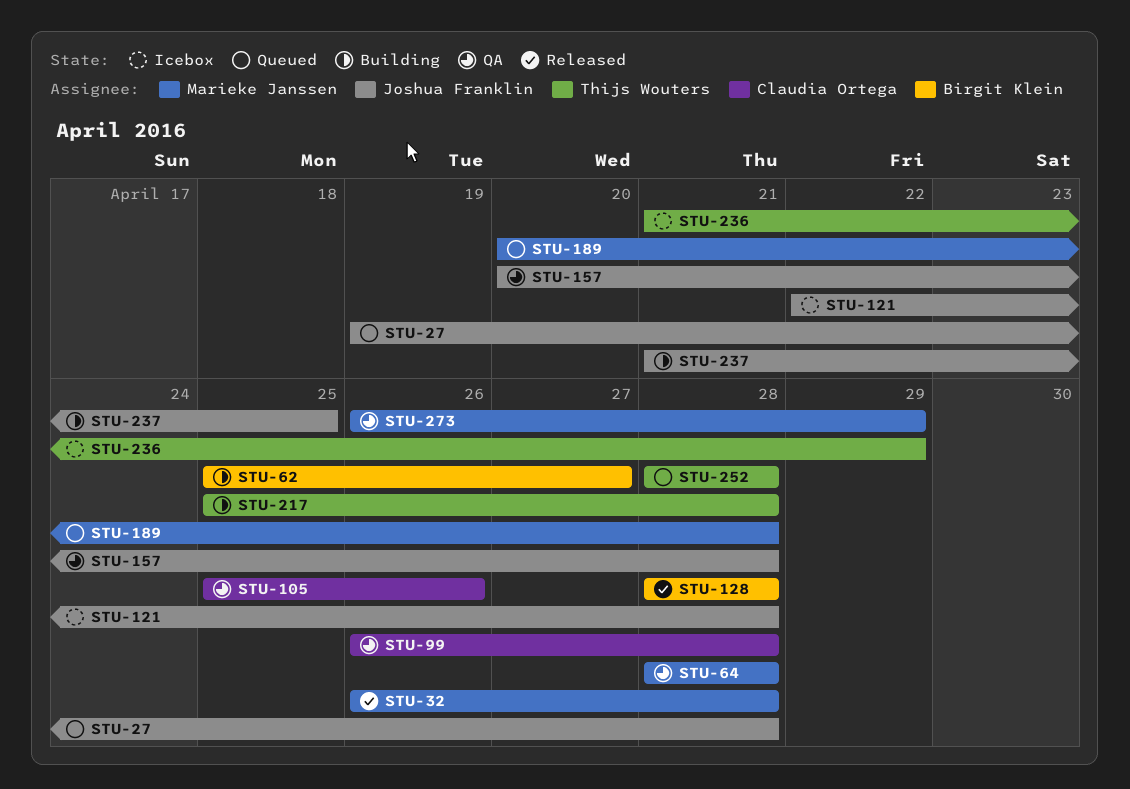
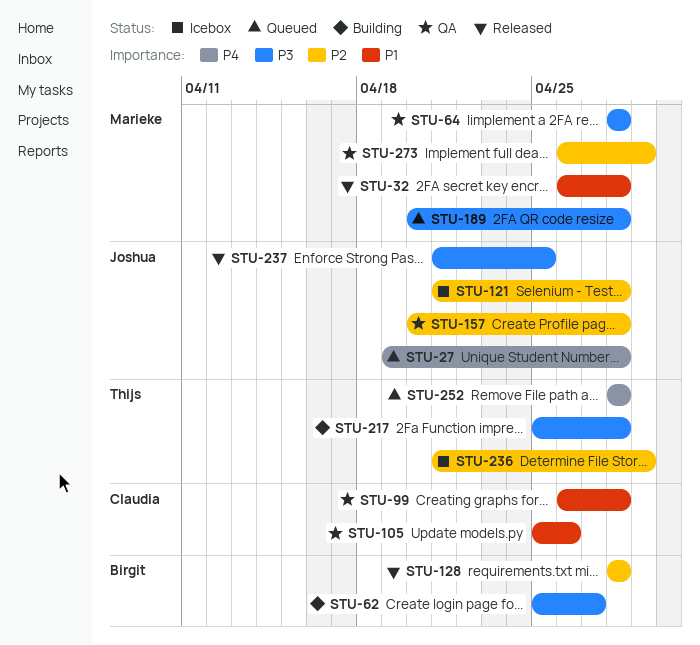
STU-121, start: Apr 22 -> Apr 21
STU-237, status: Building -> Released

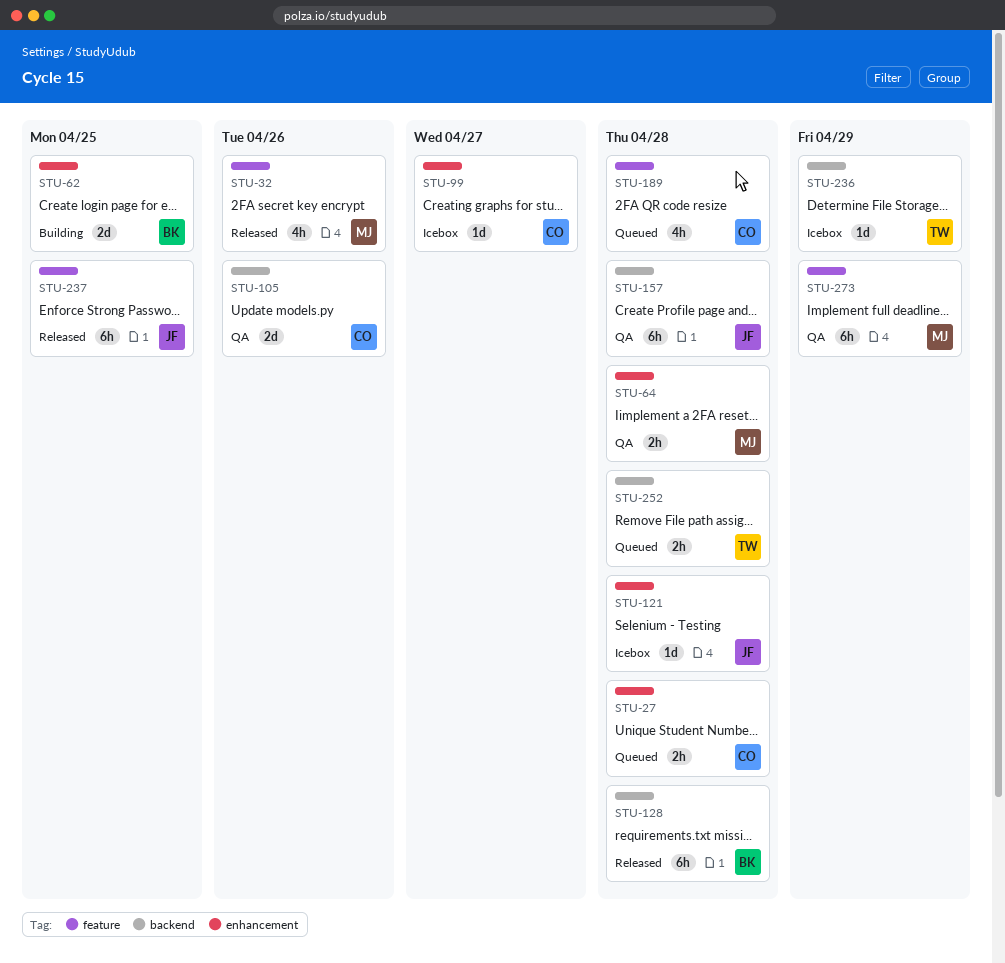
STU-27, owner: Joshua -> Claudia
STU-32, due: Apr 28 -> Apr 26
STU-62, due: Apr 27 -> Apr 25
STU-99, status: QA -> Icebox
STU-99, due: Apr 28 -> Apr 27
STU-189, owner: Marieke -> Claudia
STU-217: present -> none

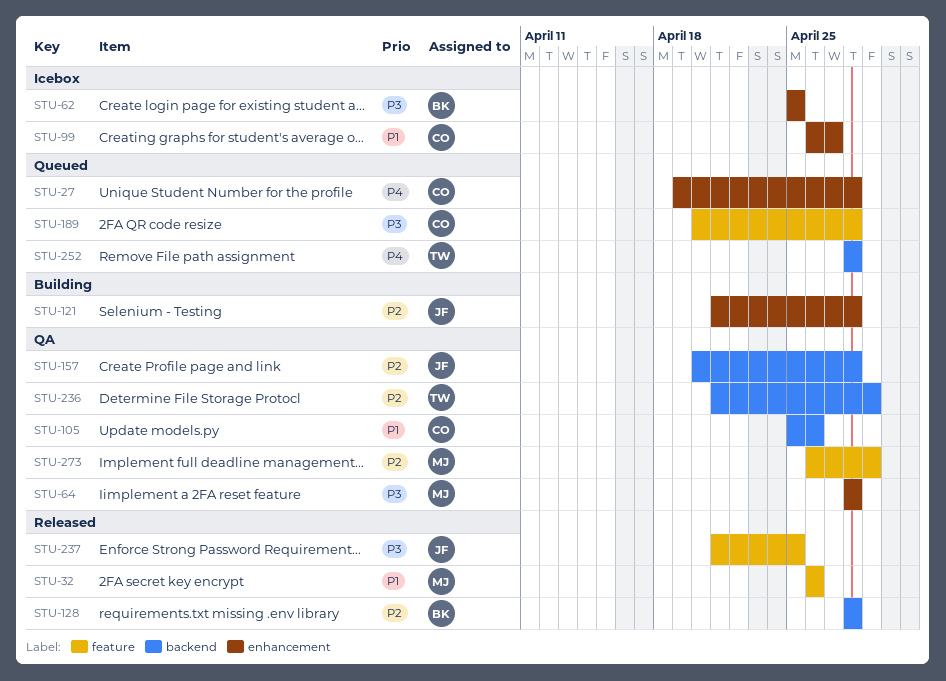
STU-62, status: Building -> Icebox
STU-121, status: Icebox -> Building
STU-236, status: Icebox -> QA

